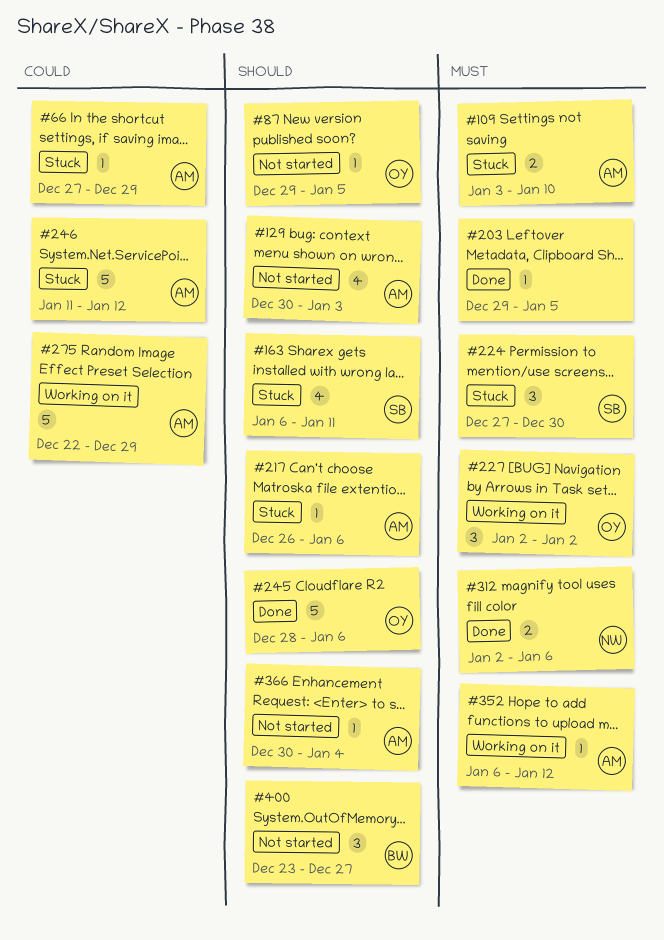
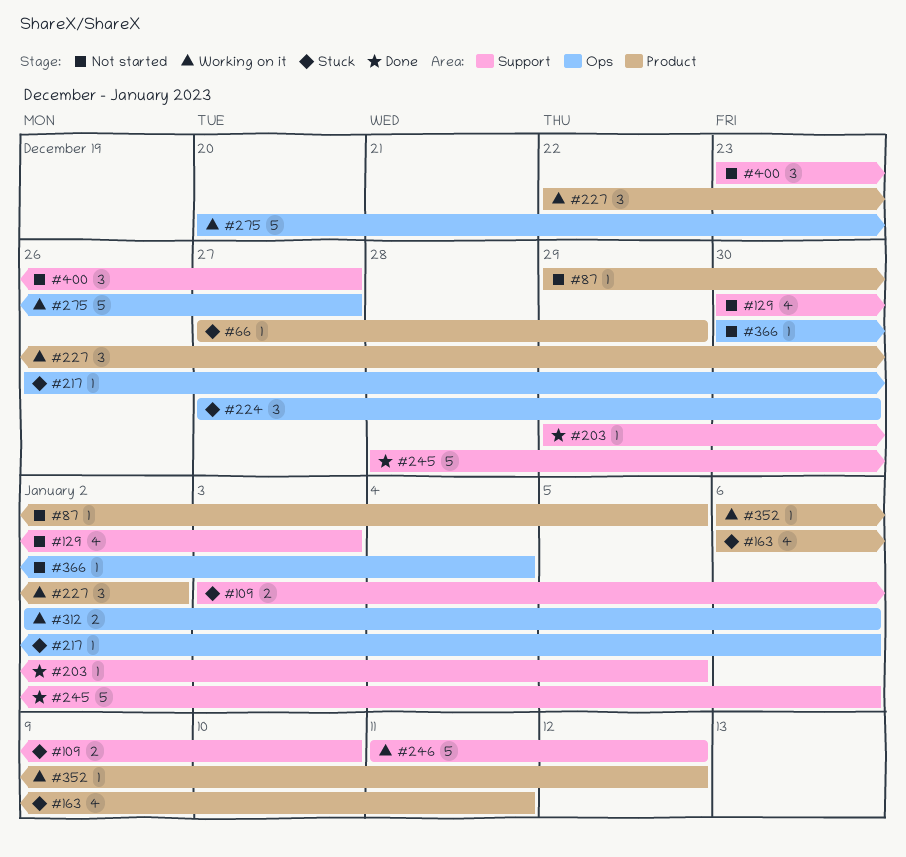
#227, start: Jan 2 -> Dec 22
#246, status: Stuck -> Working on it
#275, start: Dec 22 -> Dec 20
#275, due: Dec 29 -> Dec 27
#312, status: Done -> Working on it

